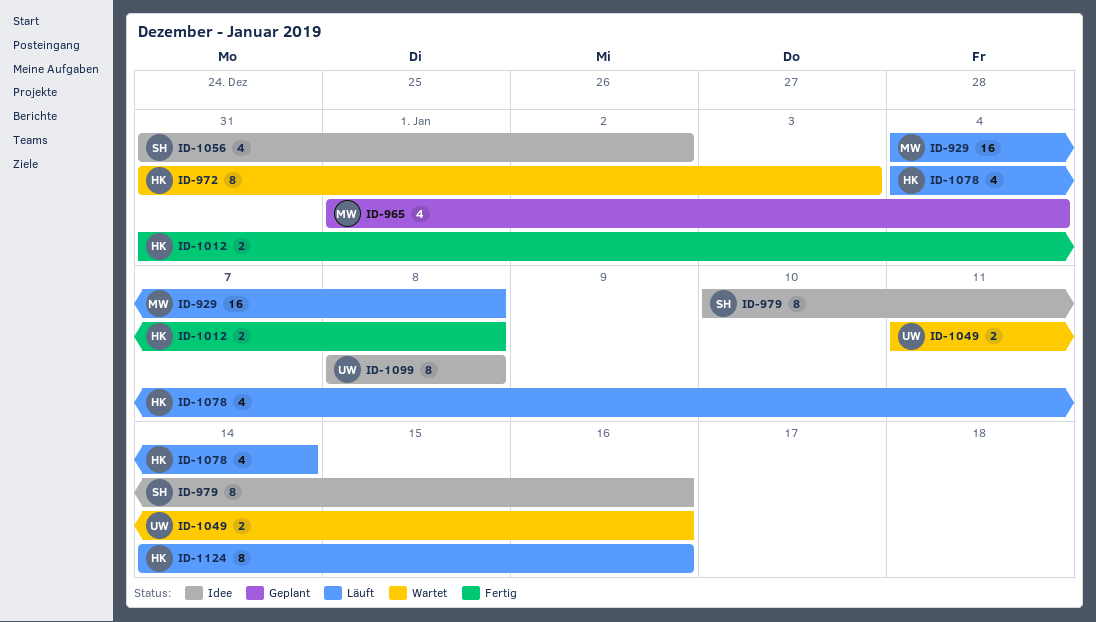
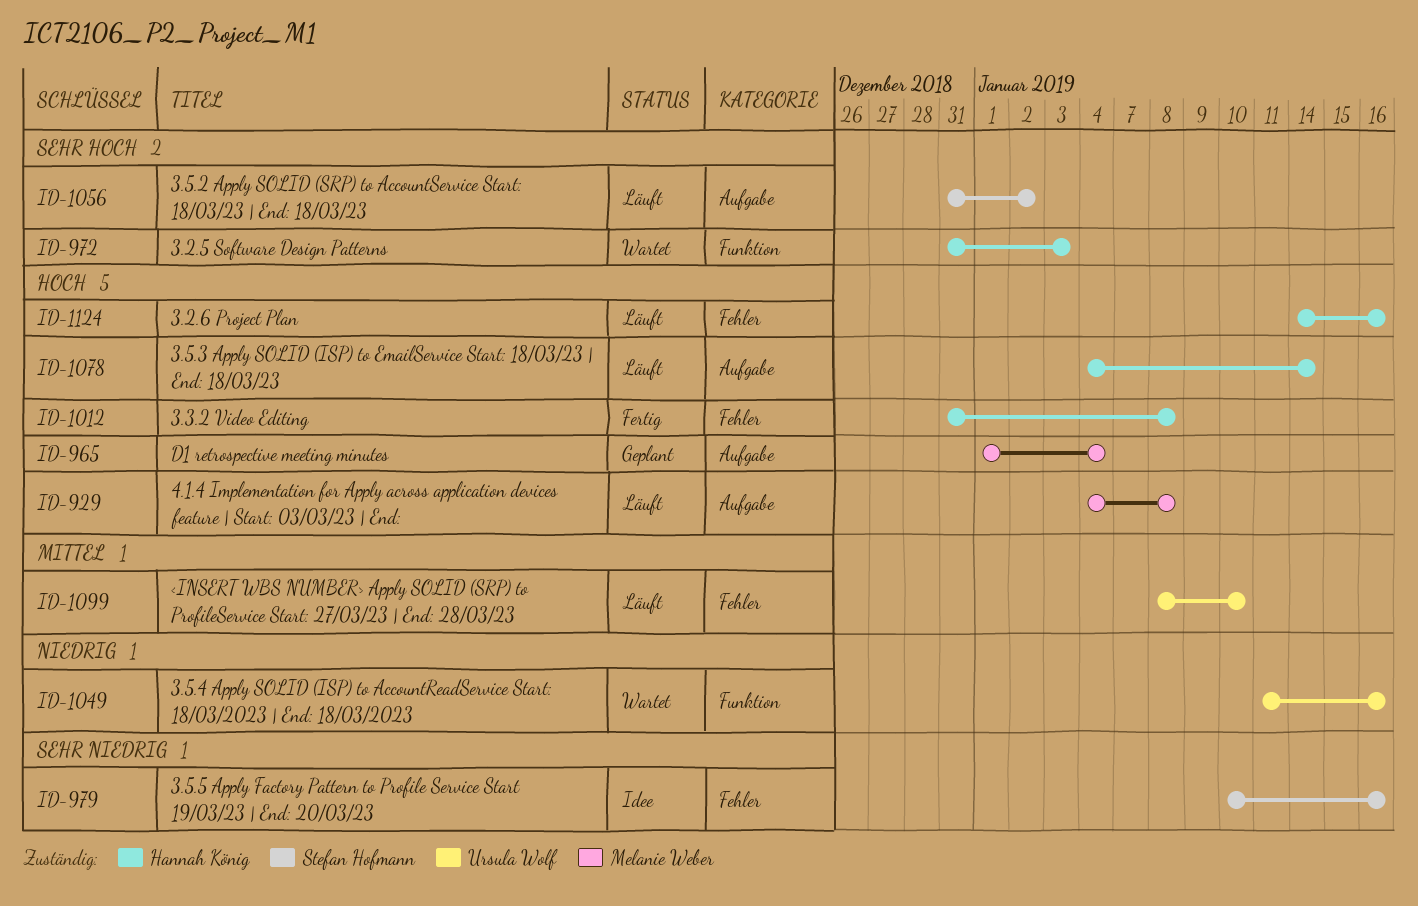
ID-1056, status: Idee -> Läuft
ID-1099, status: Idee -> Läuft
ID-1099, due: Jan 8 -> Jan 10

